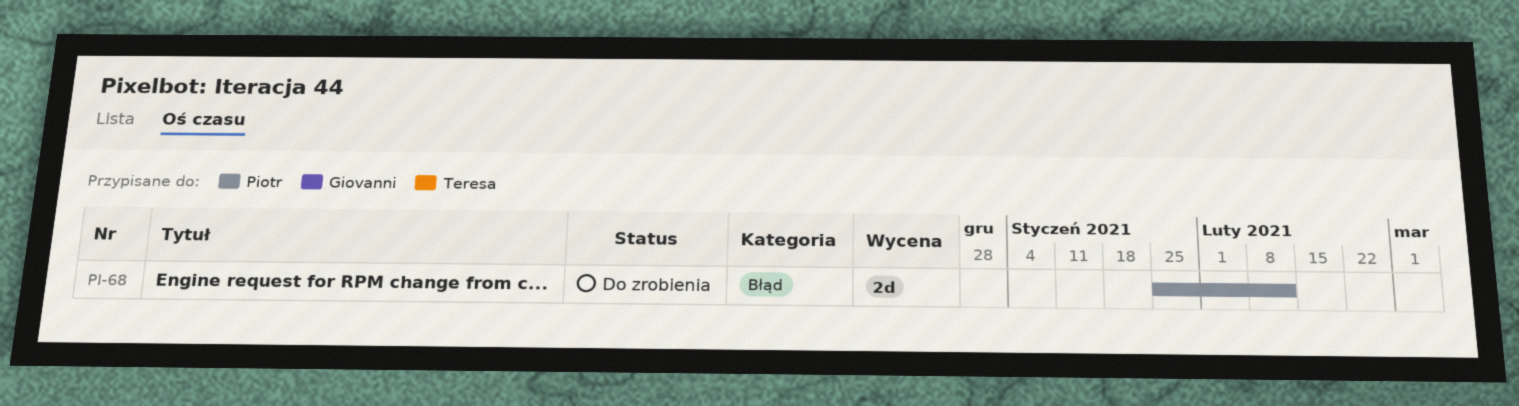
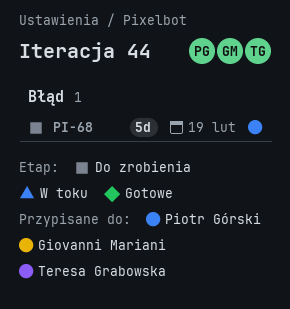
PI-68, estimate: 2d -> 5d
PI-68, due: Feb 12 -> Feb 19

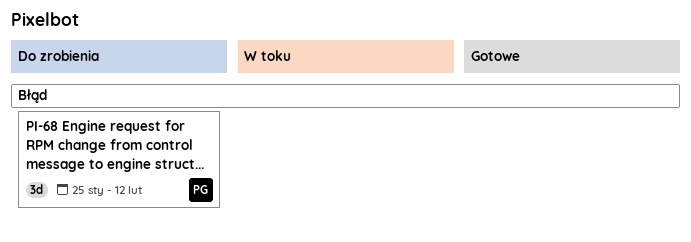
PI-68, estimate: 5d -> 3d
PI-68, due: Feb 19 -> Feb 12

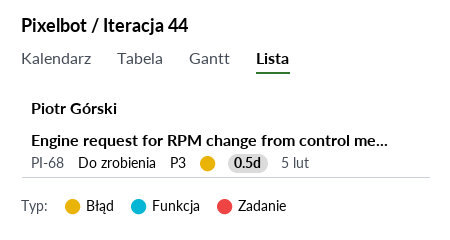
PI-68, estimate: 3d -> 0.5d
PI-68, due: Feb 12 -> Feb 5

